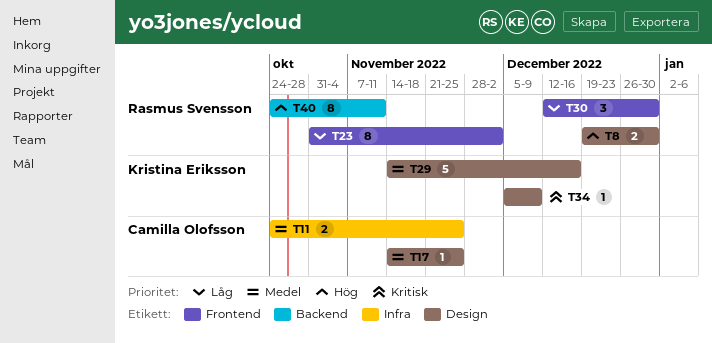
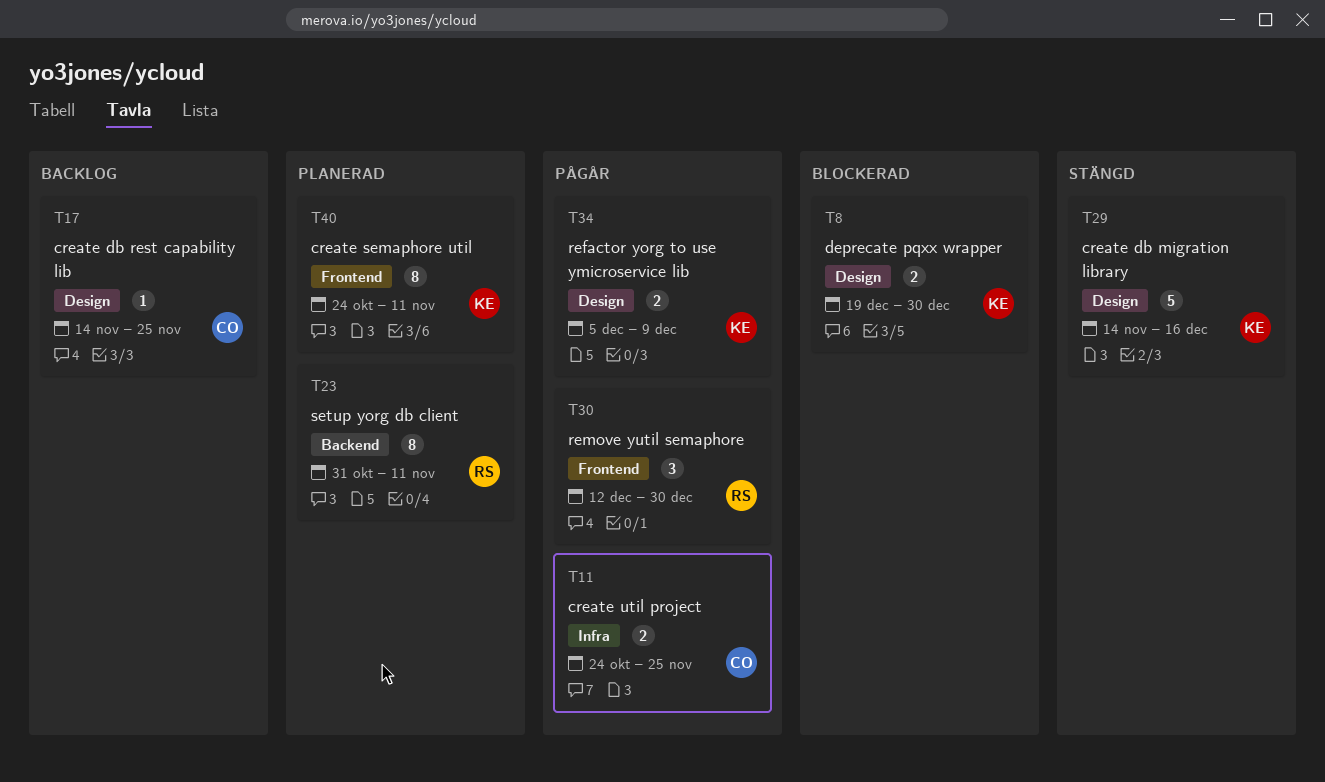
T8, owner: Rasmus Svensson -> Kristina Eriksson
T23, label: Frontend -> Backend
T23, due: Dec 2 -> Nov 11
T34, estimate: 1 -> 2
T40, owner: Rasmus Svensson -> Kristina Eriksson
T40, label: Backend -> Frontend

